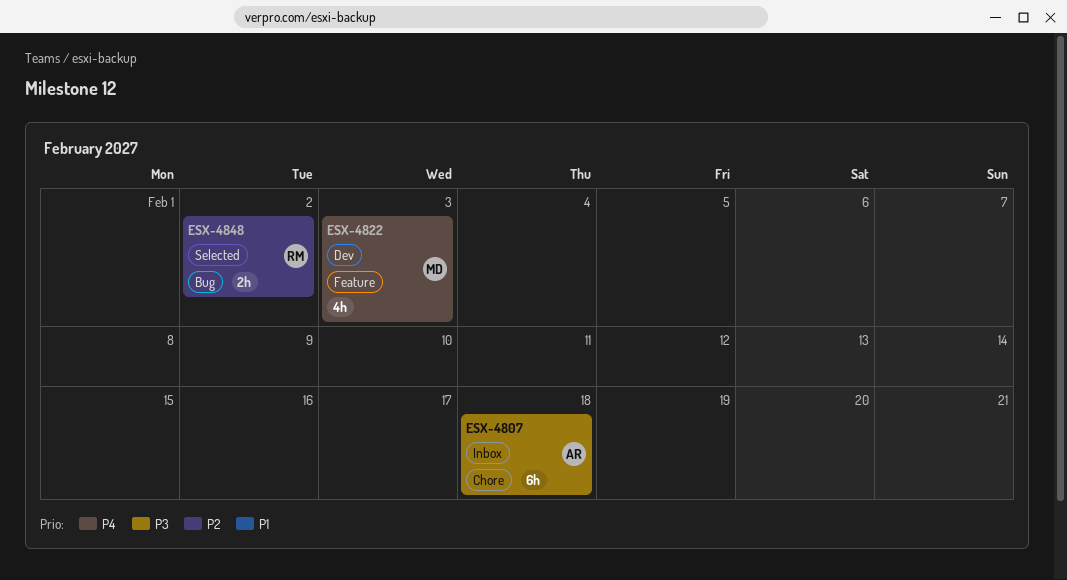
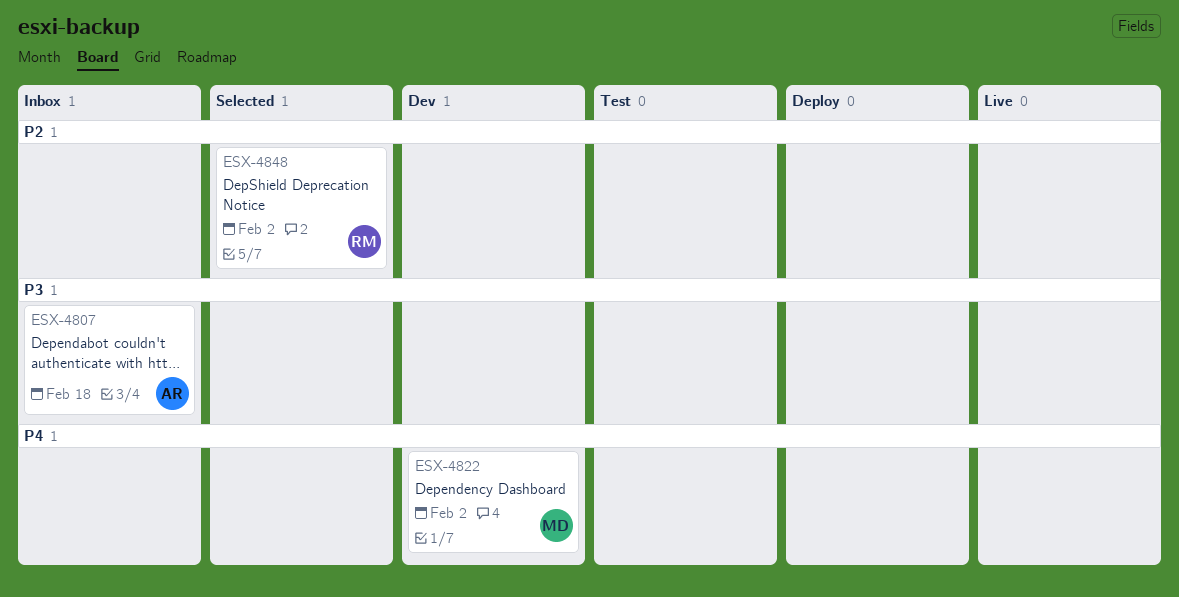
ESX-4822, due: Feb 3 -> Feb 2

